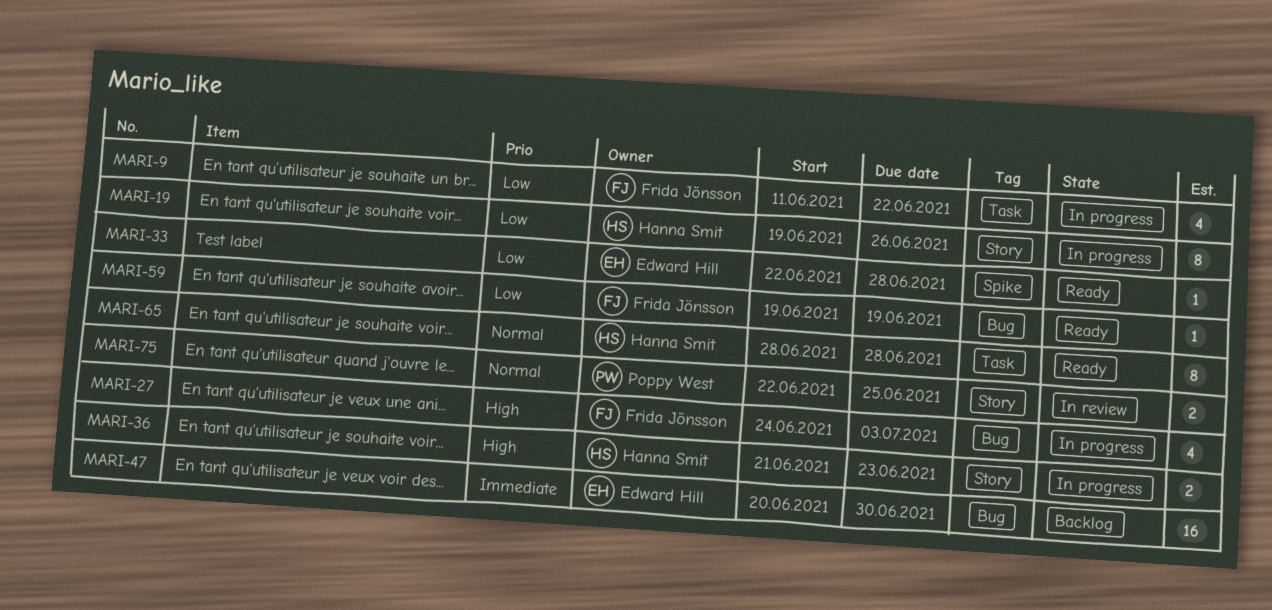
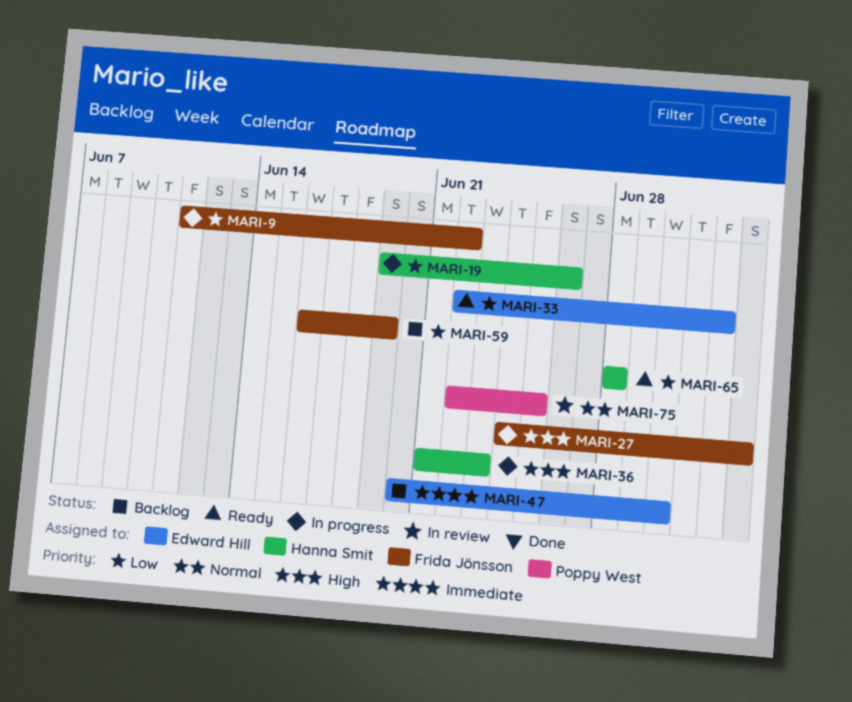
MARI-33, due: Jun 28 -> Jul 2
MARI-59, status: Ready -> Backlog
MARI-59, start: Jun 19 -> Jun 16
MARI-65, priority: Normal -> Low

